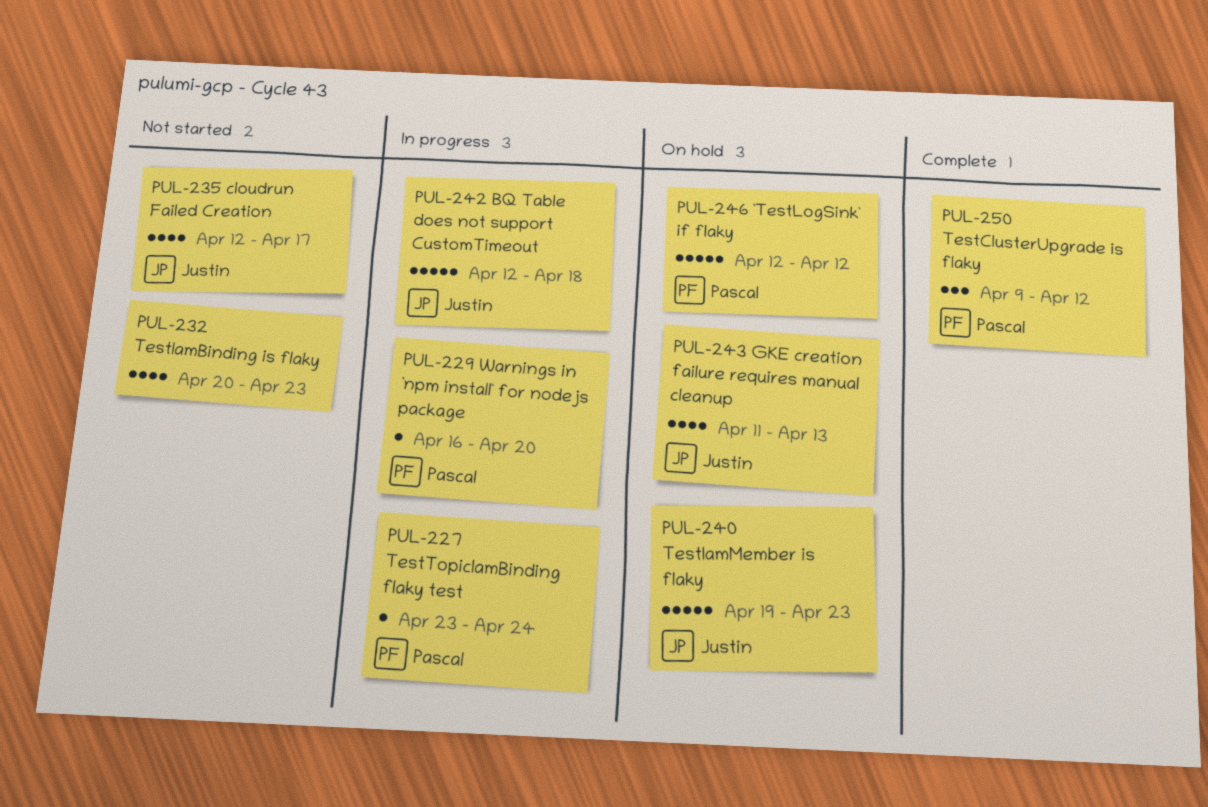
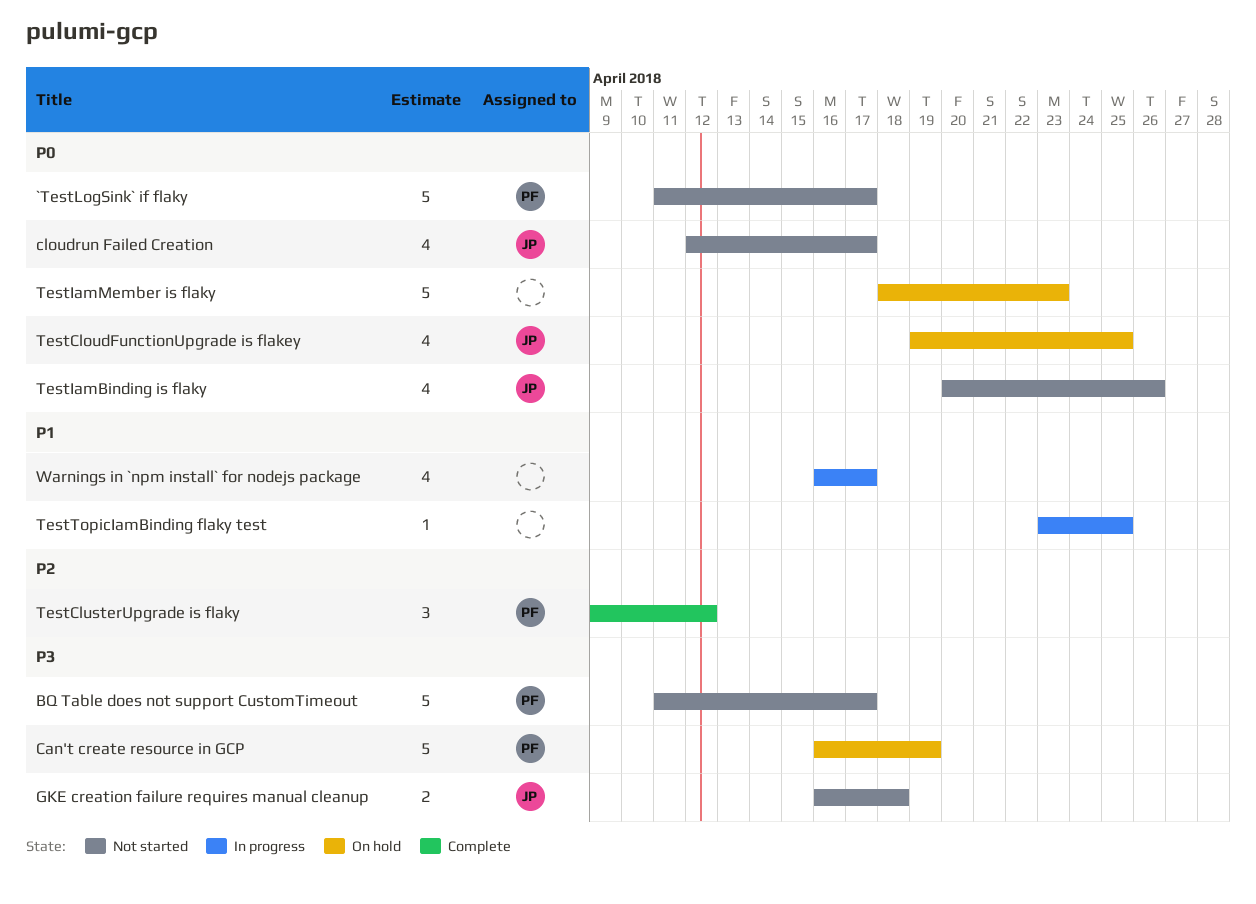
`TestLogSink` if flaky, status: On hold -> Not started
`TestLogSink` if flaky, start: Apr 12 -> Apr 11
`TestLogSink` if flaky, due: Apr 12 -> Apr 17
BQ Table does not support CustomTimeout, status: In progress -> Not started
BQ Table does not support CustomTimeout, owner: Justin -> Pascal
BQ Table does not support CustomTimeout, start: Apr 12 -> Apr 11
BQ Table does not support CustomTimeout, due: Apr 18 -> Apr 17
Can't create resource in GCP: none -> present
GKE creation failure requires manual cleanup, status: On hold -> Not started
GKE creation failure requires manual cleanup, estimate: 4 -> 2
GKE creation failure requires manual cleanup, start: Apr 11 -> Apr 16
GKE creation failure requires manual cleanup, due: Apr 13 -> Apr 18
TestCloudFunctionUpgrade is flakey: none -> present
TestIamBinding is flaky, owner: none -> Justin
TestIamBinding is flaky, due: Apr 23 -> Apr 26
TestIamMember is flaky, owner: Justin -> none
TestIamMember is flaky, start: Apr 19 -> Apr 18
TestTopicIamBinding flaky test, owner: Pascal -> none
TestTopicIamBinding flaky test, due: Apr 24 -> Apr 25
Warnings in `npm install` for nodejs package, owner: Pascal -> none
Warnings in `npm install` for nodejs package, estimate: 1 -> 4
Warnings in `npm install` for nodejs package, due: Apr 20 -> Apr 17

